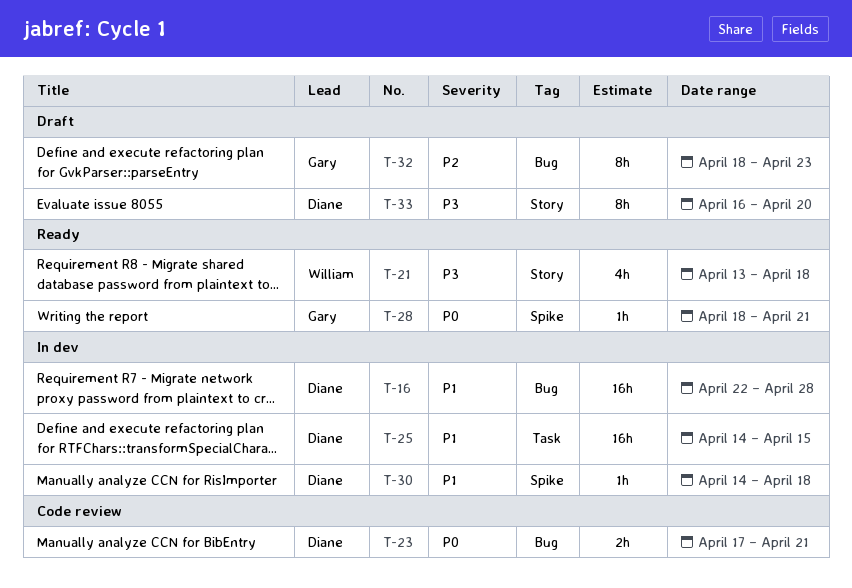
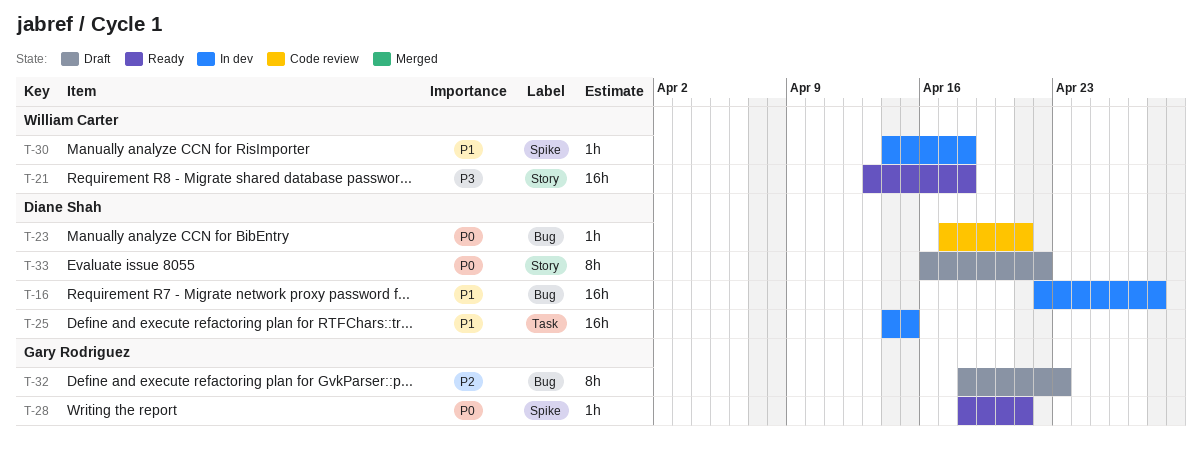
T-21, estimate: 4h -> 16h
T-23, estimate: 2h -> 1h
T-30, owner: Diane Shah -> William Carter
T-33, priority: P3 -> P0
T-33, due: Apr 20 -> Apr 22

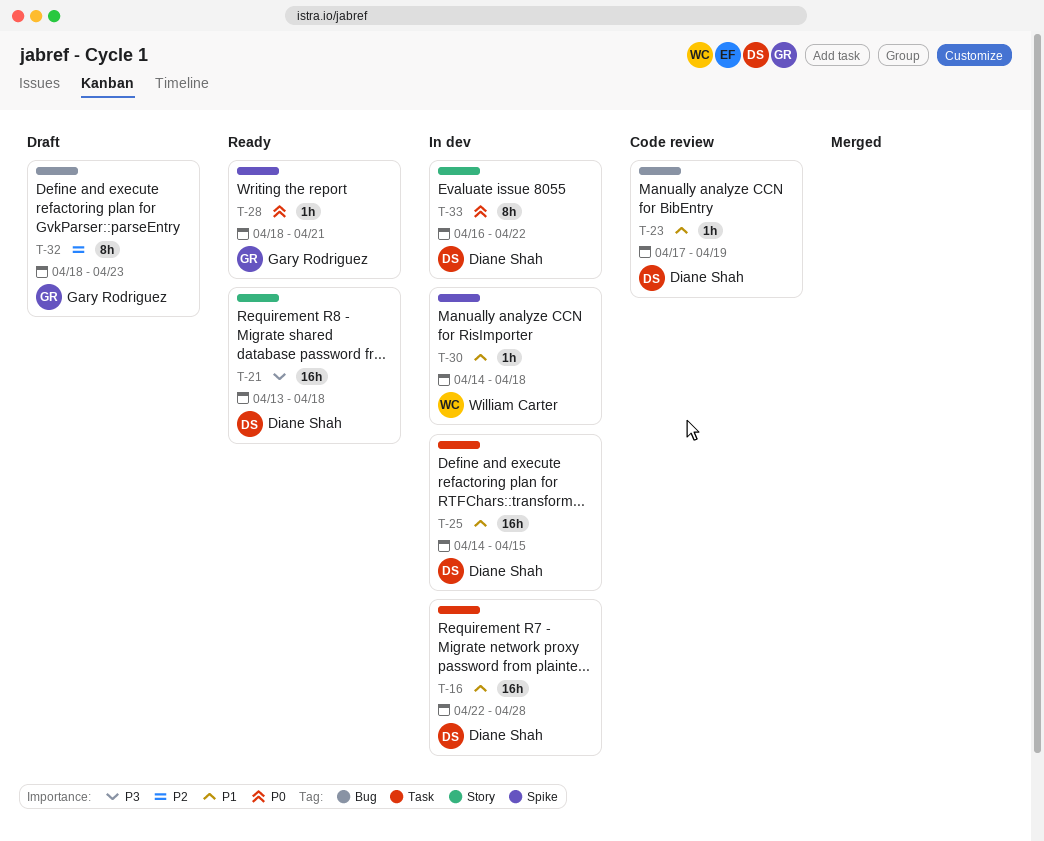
T-16, label: Bug -> Task
T-21, owner: William Carter -> Diane Shah
T-23, priority: P0 -> P1
T-23, due: Apr 21 -> Apr 19
T-33, status: Draft -> In dev

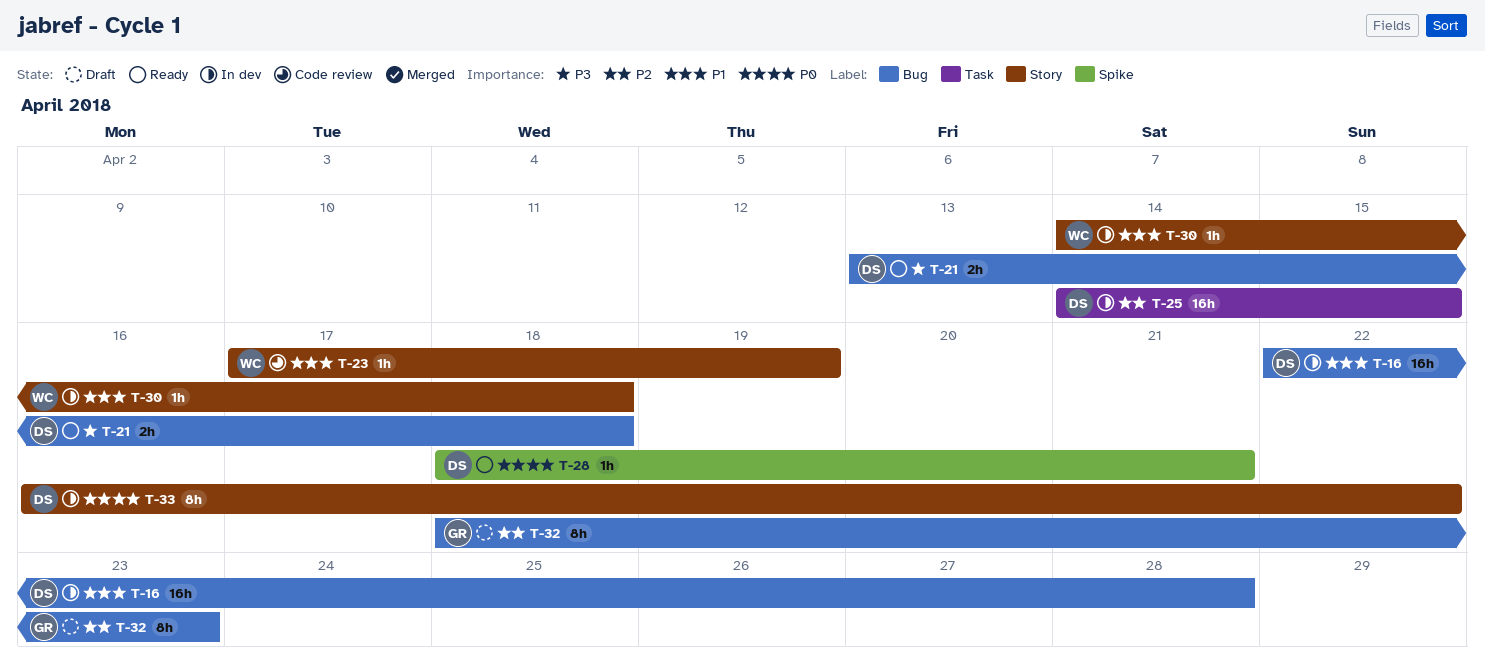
T-16, label: Task -> Bug
T-21, label: Story -> Bug
T-21, estimate: 16h -> 2h
T-23, owner: Diane Shah -> William Carter
T-23, label: Bug -> Story
T-25, priority: P1 -> P2
T-28, owner: Gary Rodriguez -> Diane Shah
T-30, label: Spike -> Story

